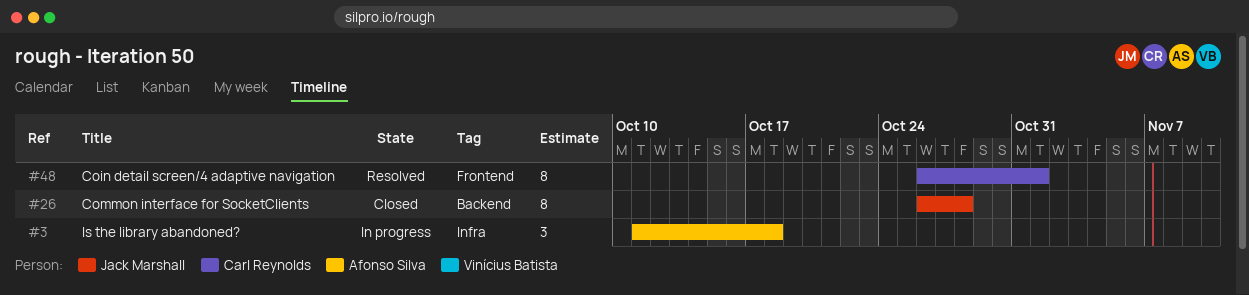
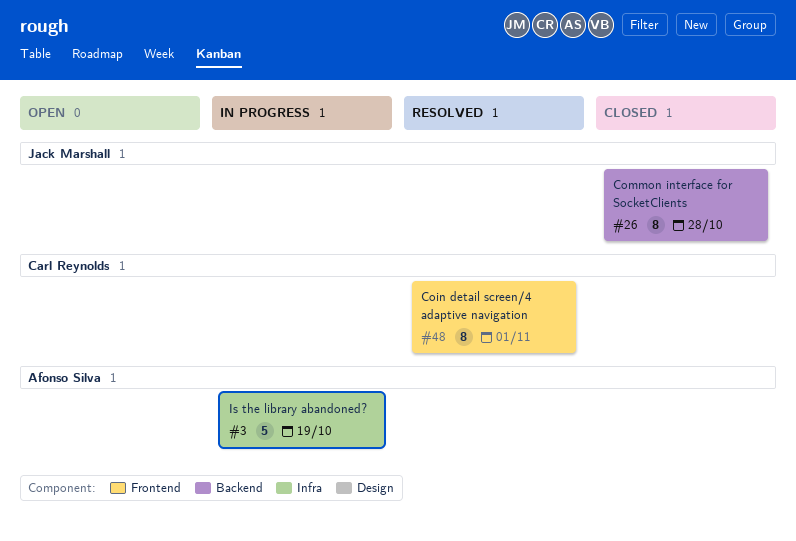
#3, estimate: 3 -> 5
#3, due: Oct 18 -> Oct 19

